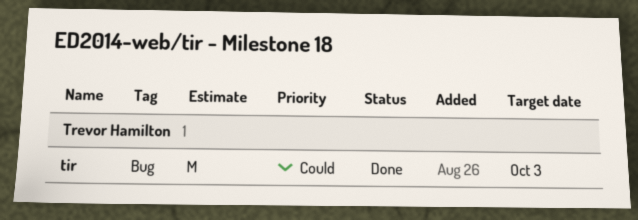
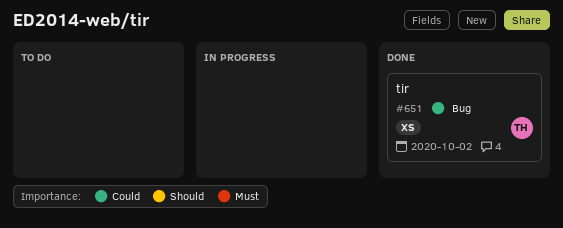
tir, estimate: M -> XS
tir, due: Oct 3 -> Oct 2

